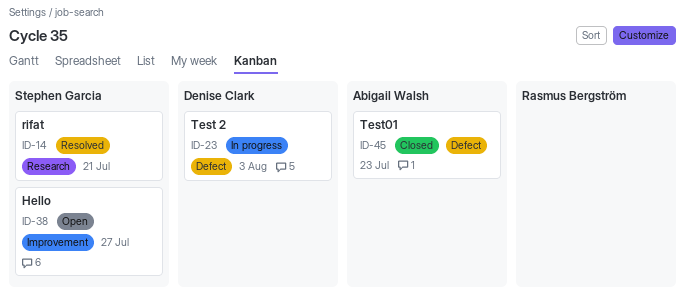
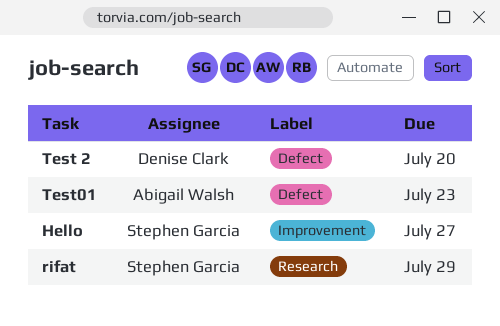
rifat, due: Jul 21 -> Jul 29
Test 2, due: Aug 3 -> Jul 20

